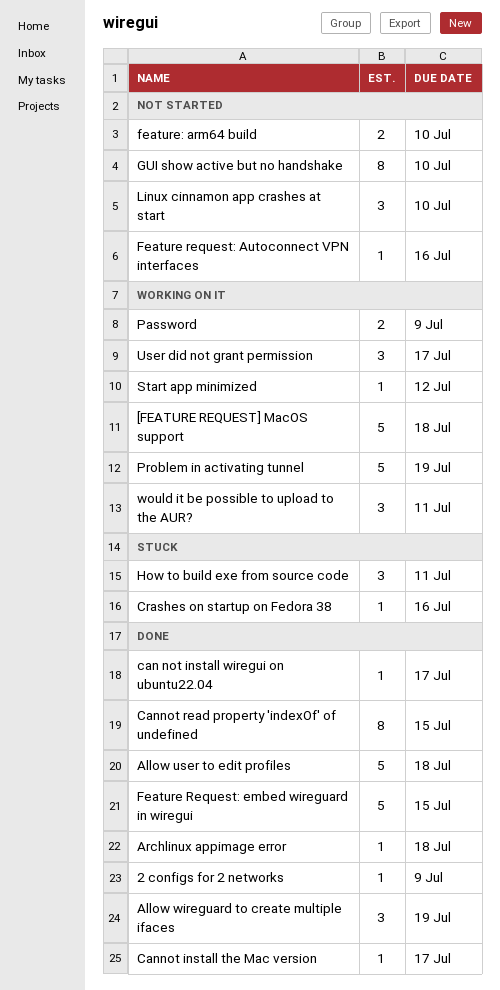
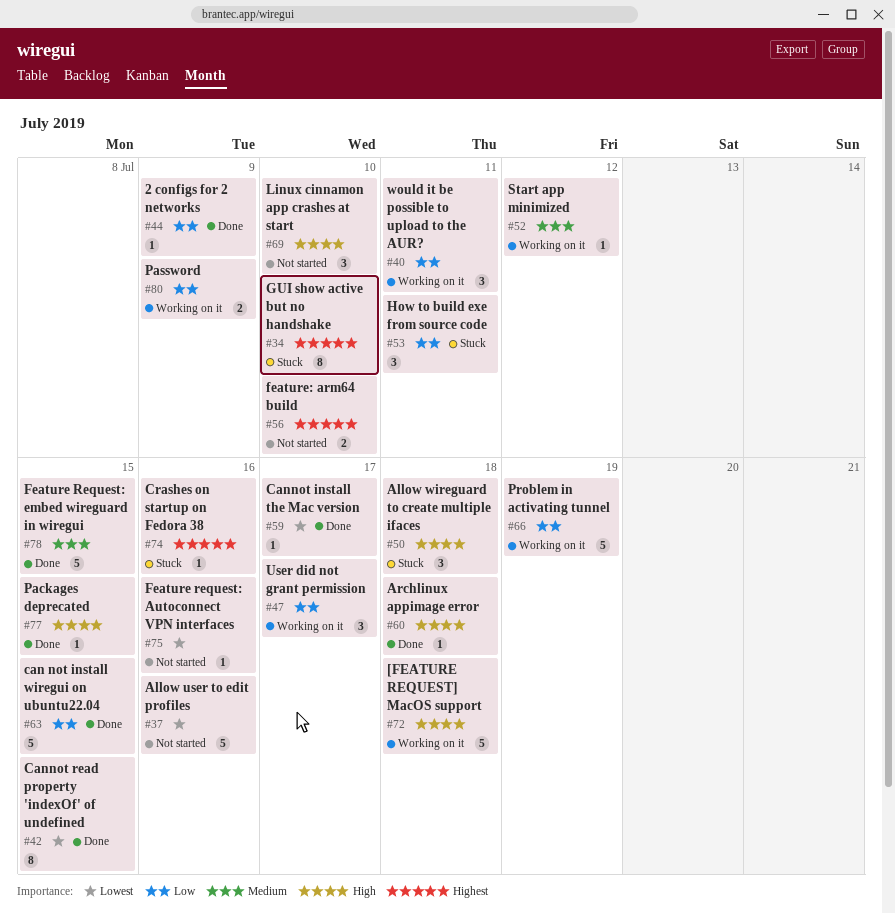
Allow user to edit profiles, status: Done -> Not started
Allow user to edit profiles, due: Jul 18 -> Jul 16
Allow wireguard to create multiple ifaces, status: Done -> Stuck
Allow wireguard to create multiple ifaces, due: Jul 19 -> Jul 18
can not install wiregui on ubuntu22.04, estimate: 1 -> 5
can not install wiregui on ubuntu22.04, due: Jul 17 -> Jul 15
GUI show active but no handshake, status: Not started -> Stuck
Packages deprecated: none -> present

